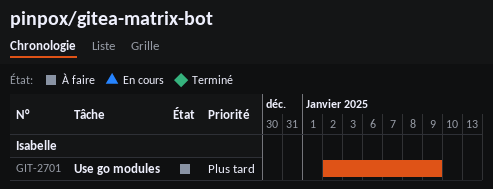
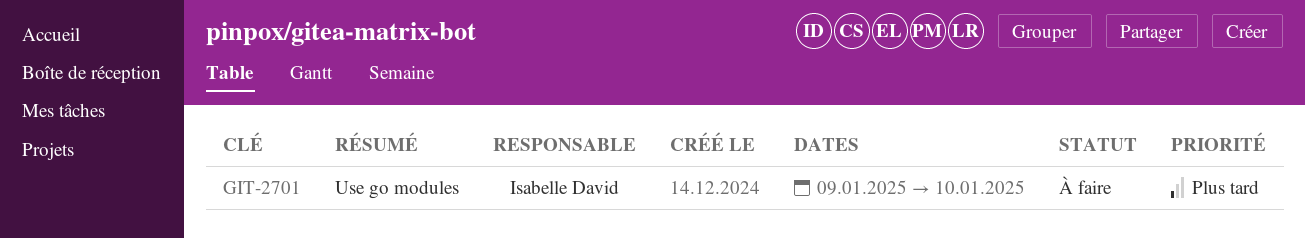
GIT-2701, start: Jan 2 -> Jan 9
GIT-2701, due: Jan 9 -> Jan 10

